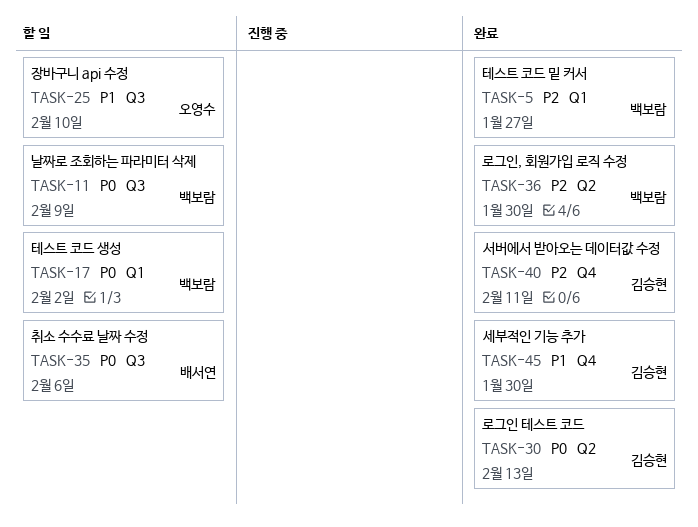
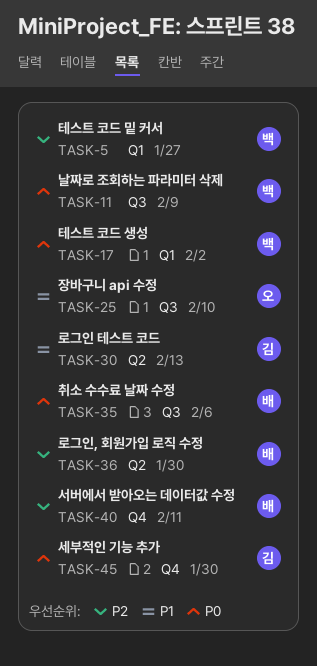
TASK-30, priority: P0 -> P1
TASK-36, owner: 백보람 -> 배서연
TASK-40, owner: 김승현 -> 배서연
TASK-45, priority: P1 -> P0

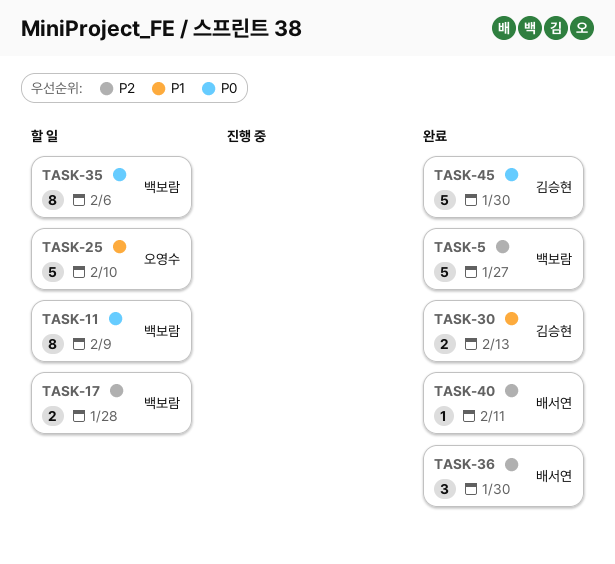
TASK-17, priority: P0 -> P2
TASK-17, due: Feb 2 -> Jan 28
TASK-35, owner: 배서연 -> 백보람

